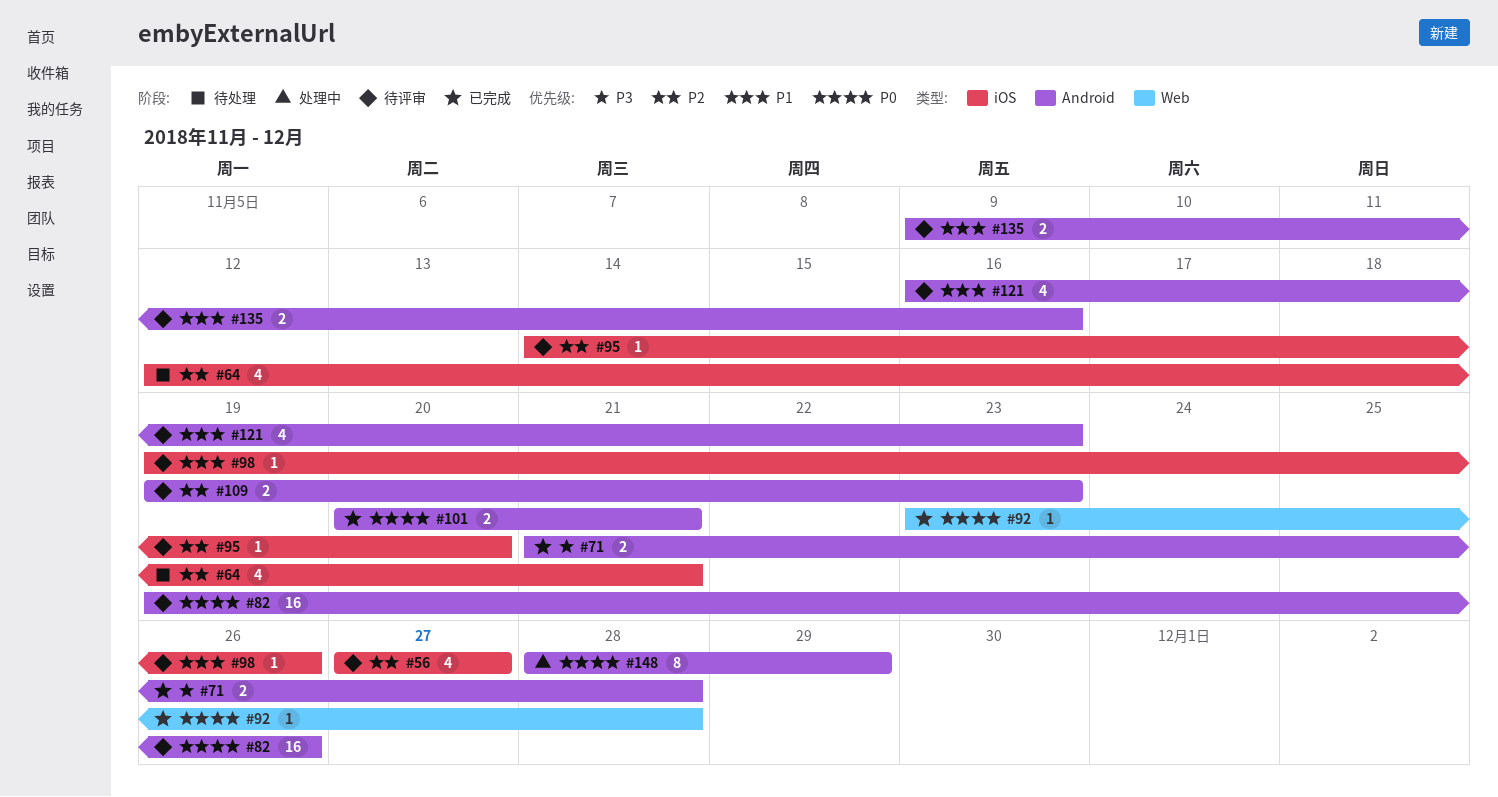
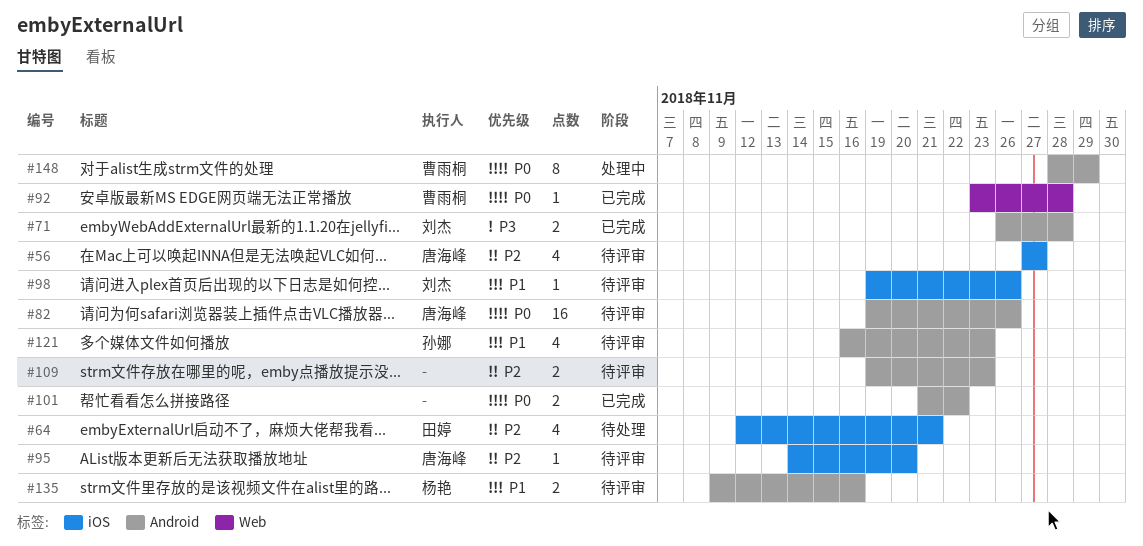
#71, start: Nov 21 -> Nov 26
#101, start: Nov 20 -> Nov 21
#101, due: Nov 21 -> Nov 22

